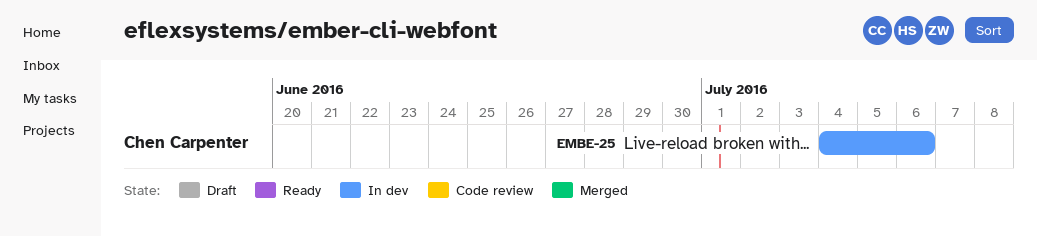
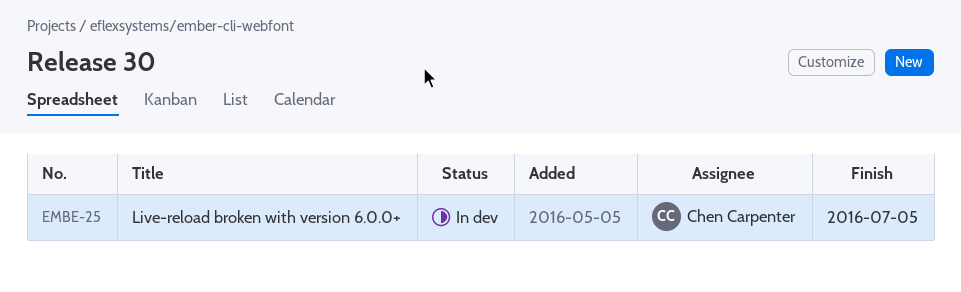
EMBE-25, due: Jul 6 -> Jul 5

